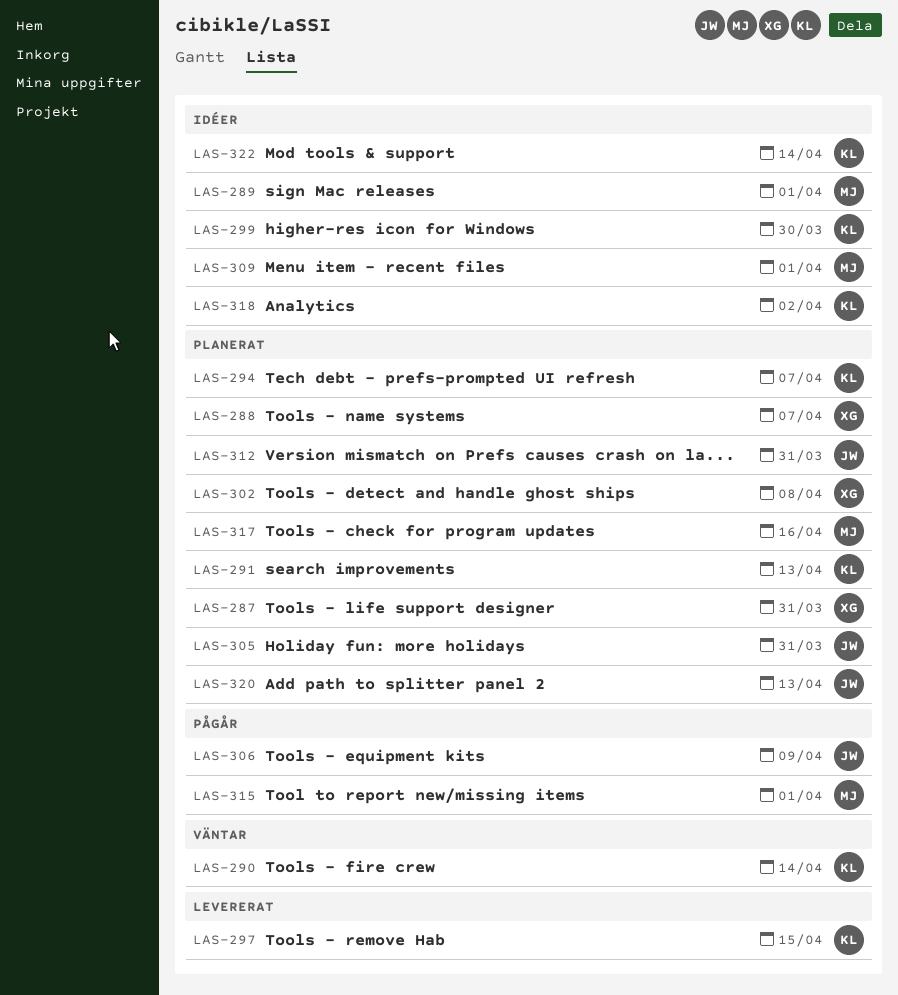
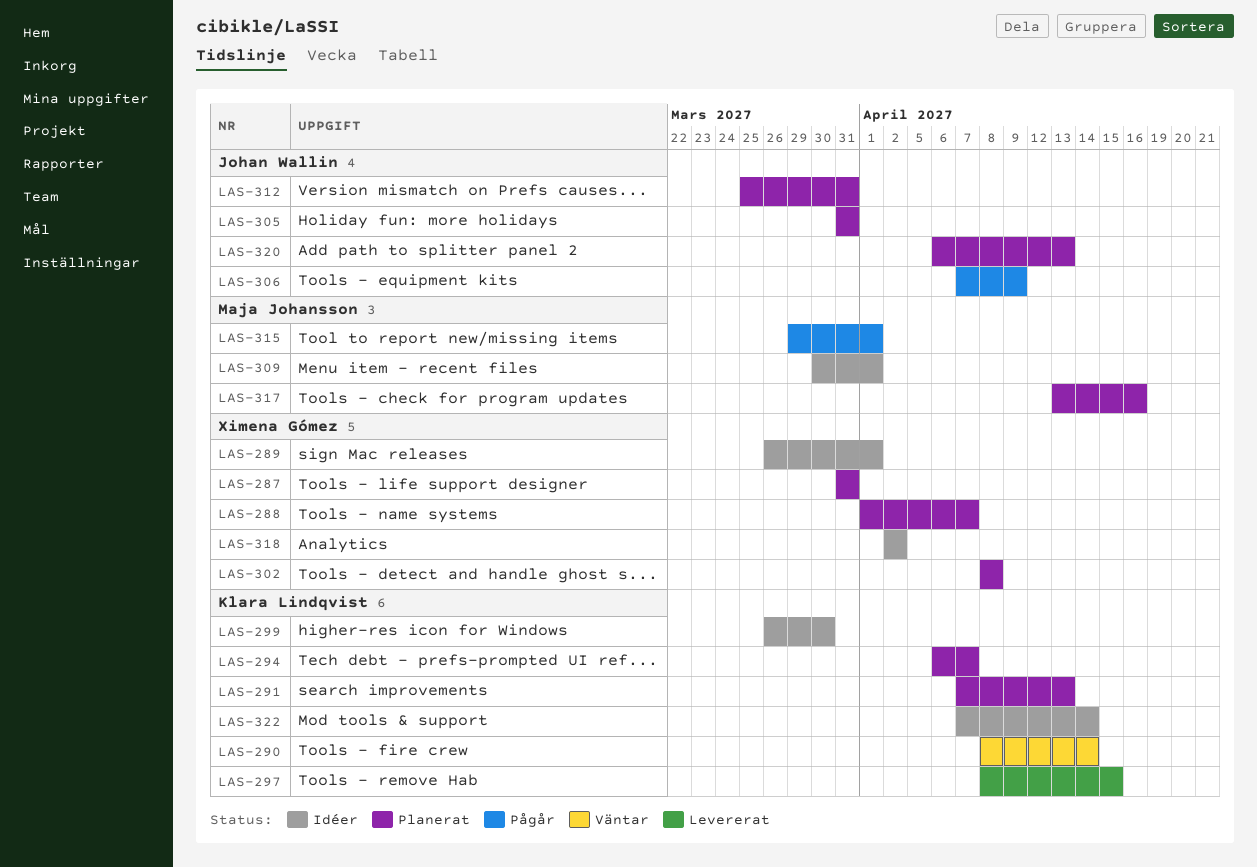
LAS-289, owner: Maja Johansson -> Ximena Gómez
LAS-318, owner: Klara Lindqvist -> Ximena Gómez

